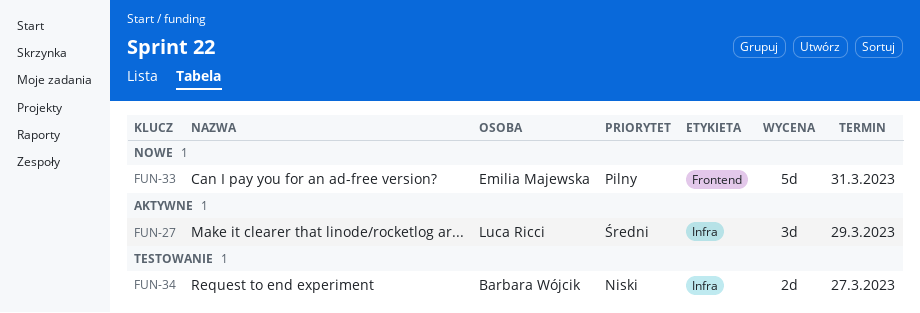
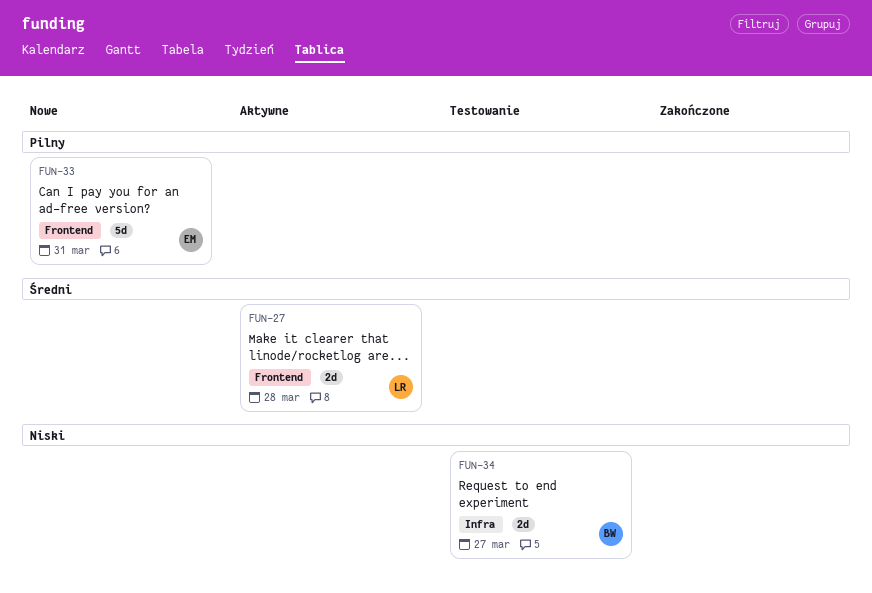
FUN-27, label: Infra -> Frontend
FUN-27, estimate: 3d -> 2d
FUN-27, due: Mar 29 -> Mar 28

